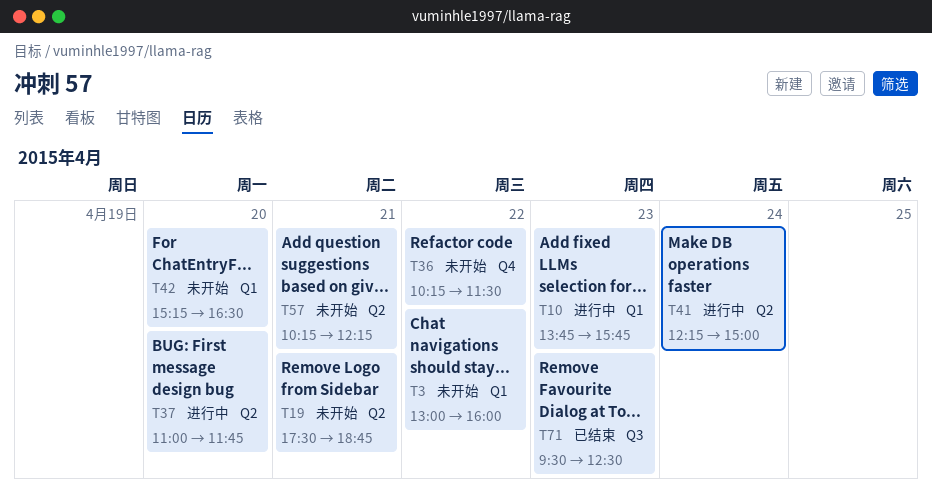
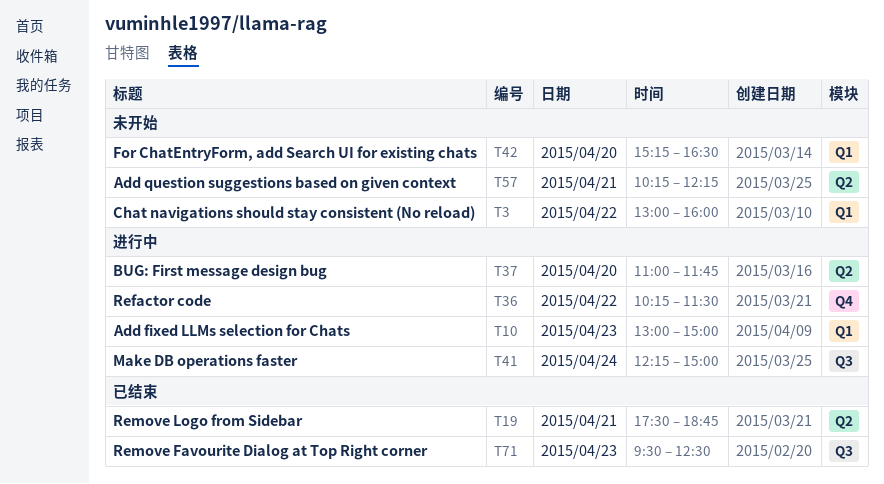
T10, begins: 13:45 -> 13:00
T10, ends: 15:45 -> 15:00
T19, status: 未开始 -> 已结束
T36, status: 未开始 -> 进行中
T41, label: Q2 -> Q3

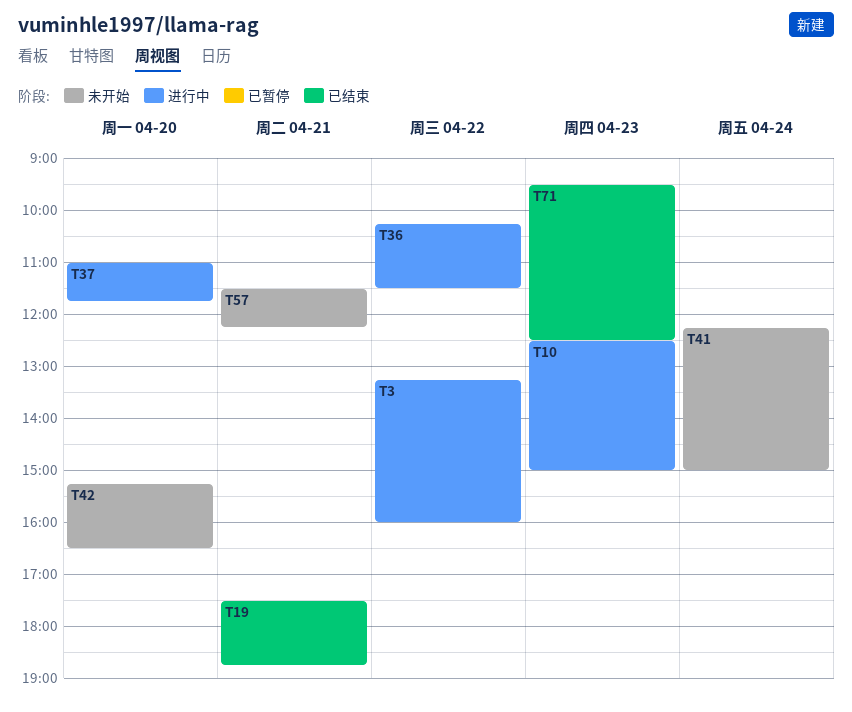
T3, status: 未开始 -> 进行中
T3, begins: 13:00 -> 13:15
T10, begins: 13:00 -> 12:30
T41, status: 进行中 -> 未开始
T57, begins: 10:15 -> 11:30

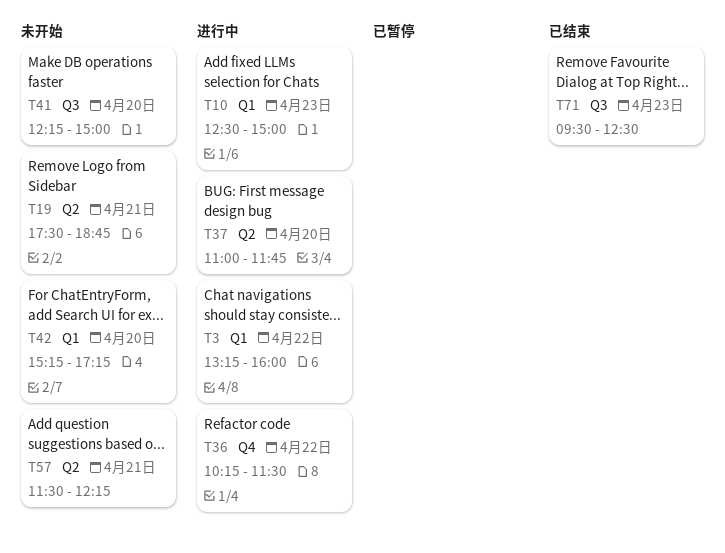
T19, status: 已结束 -> 未开始
T41, day: Apr 24 -> Apr 20
T42, ends: 16:30 -> 17:15

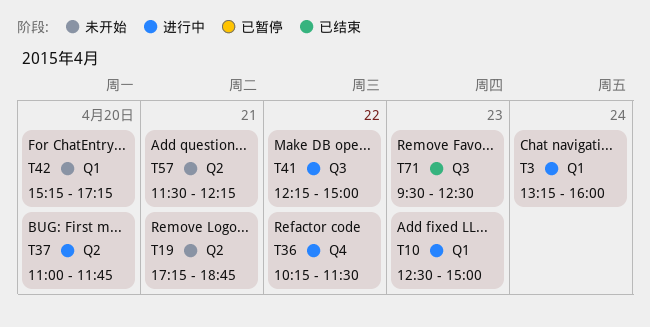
T3, day: Apr 22 -> Apr 24
T19, begins: 17:30 -> 17:15
T41, status: 未开始 -> 进行中
T41, day: Apr 20 -> Apr 22

